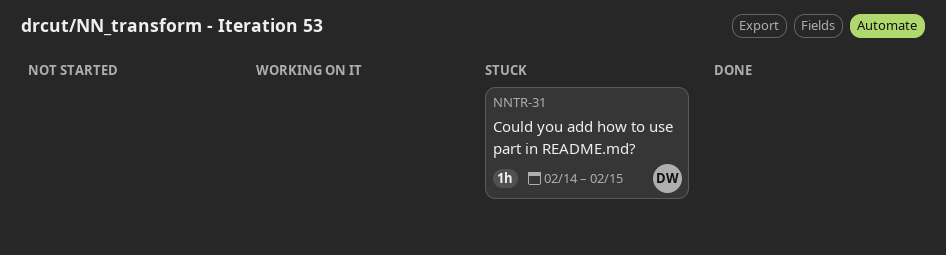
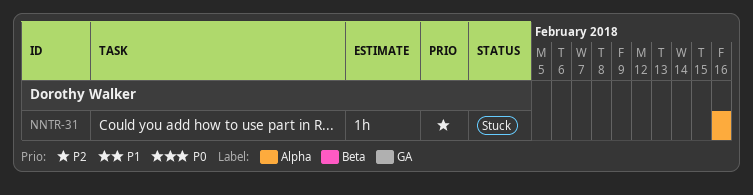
NNTR-31, start: Feb 14 -> Feb 16
NNTR-31, due: Feb 15 -> Feb 16

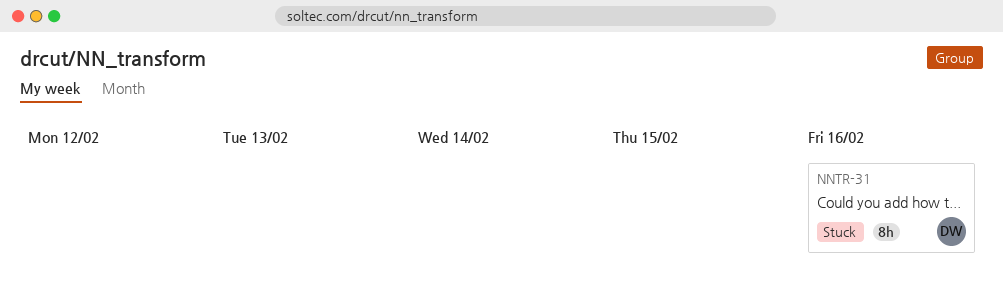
NNTR-31, estimate: 1h -> 8h

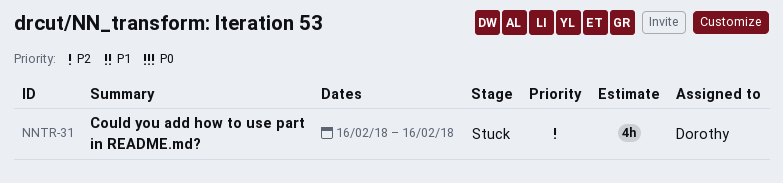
NNTR-31, estimate: 8h -> 4h

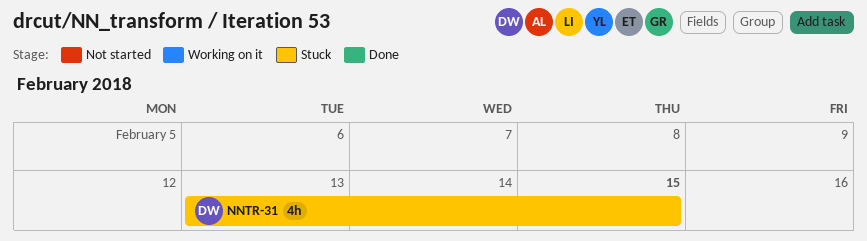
NNTR-31, start: Feb 16 -> Feb 13
NNTR-31, due: Feb 16 -> Feb 15

